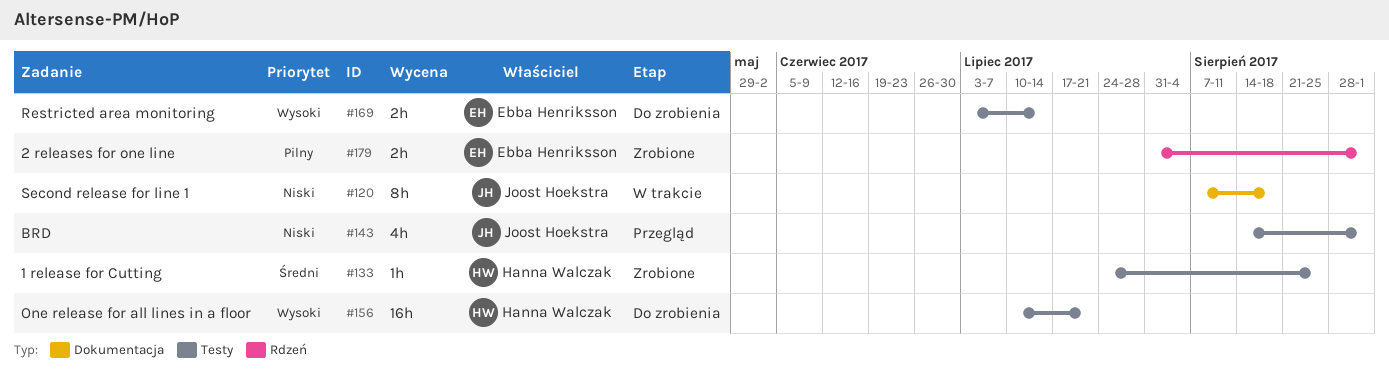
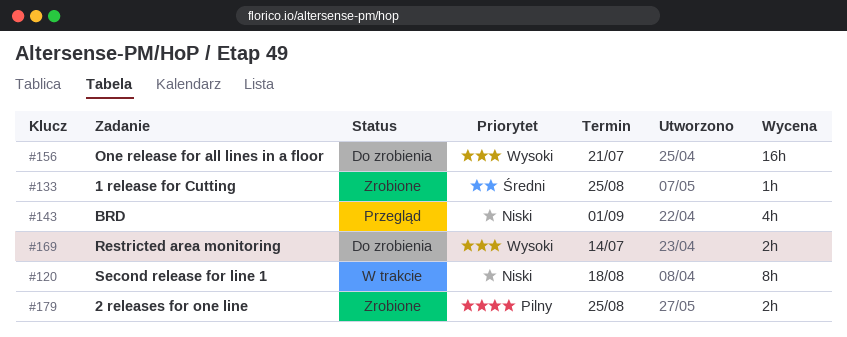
#179, due: Sep 1 -> Aug 25

